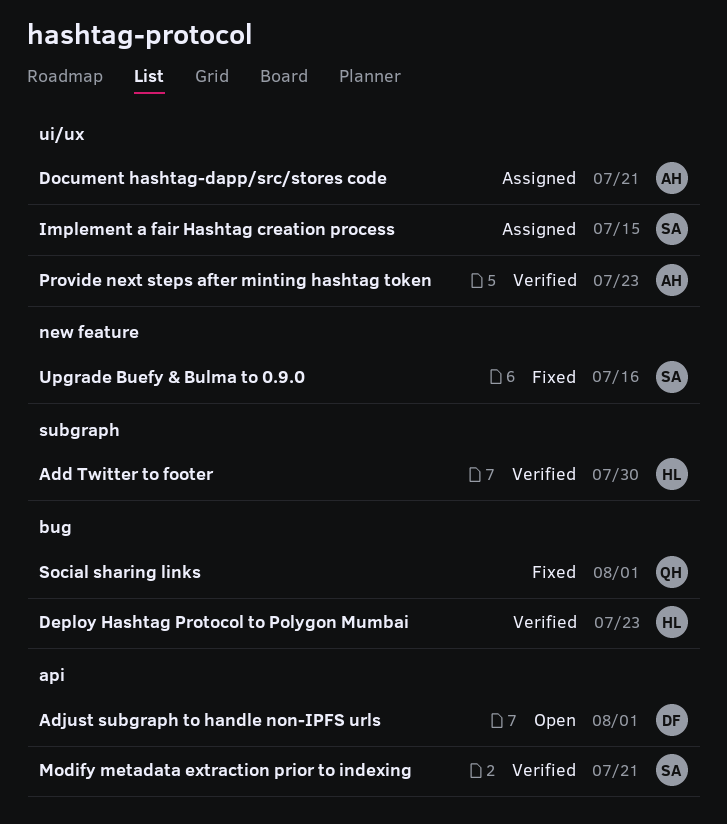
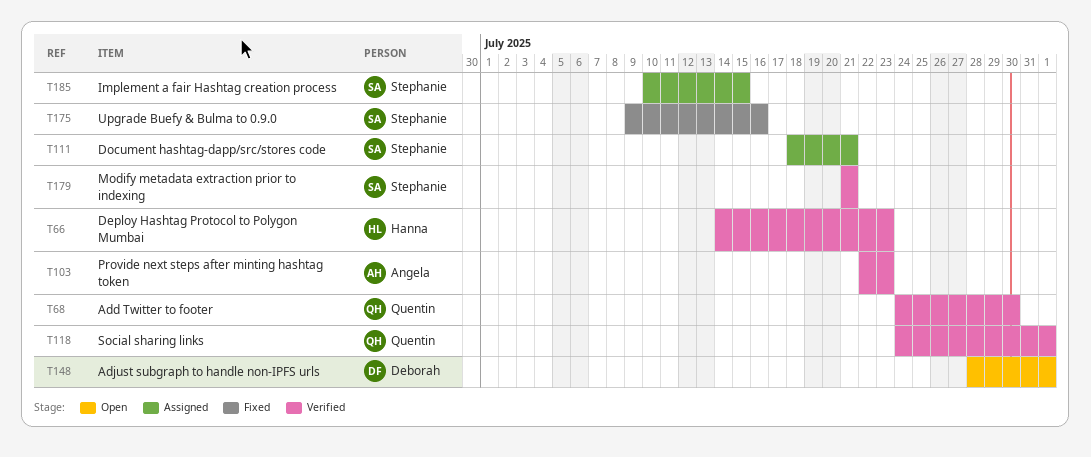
Add Twitter to footer, owner: Hanna -> Quentin
Document hashtag-dapp/src/stores code, owner: Angela -> Stephanie
Social sharing links, status: Fixed -> Verified

